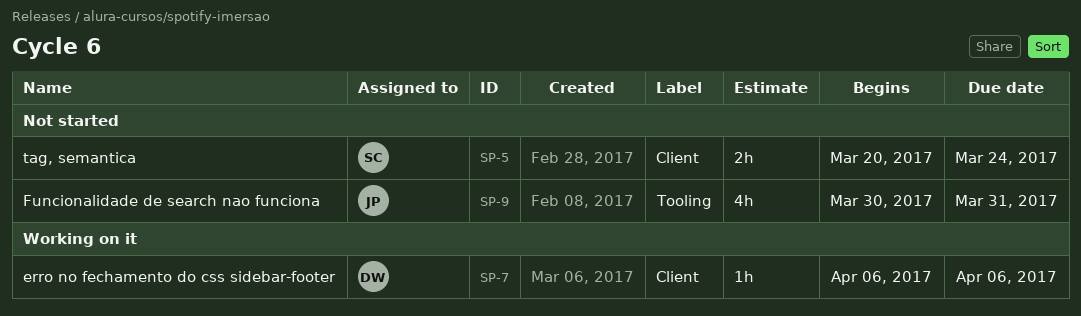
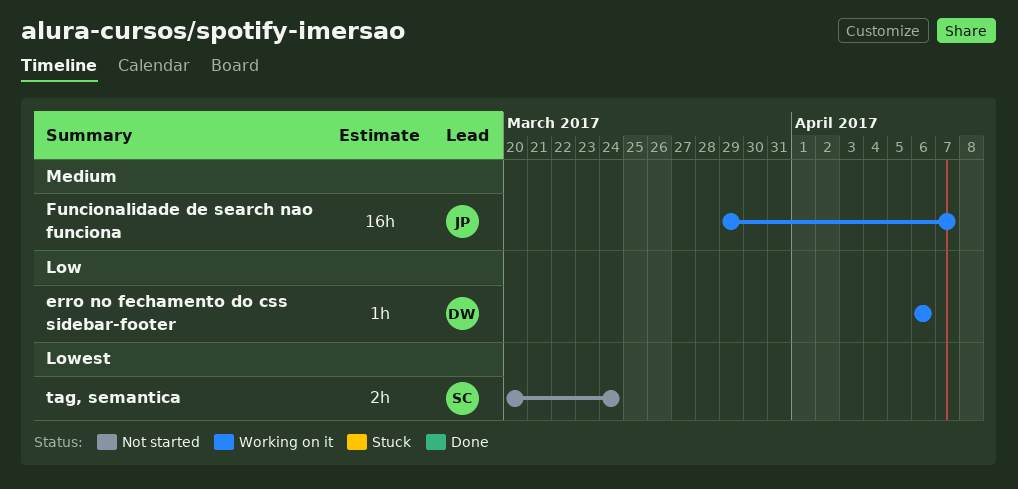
Funcionalidade de search nao funciona, status: Not started -> Working on it
Funcionalidade de search nao funciona, estimate: 4h -> 16h
Funcionalidade de search nao funciona, start: Mar 30 -> Mar 29
Funcionalidade de search nao funciona, due: Mar 31 -> Apr 7

